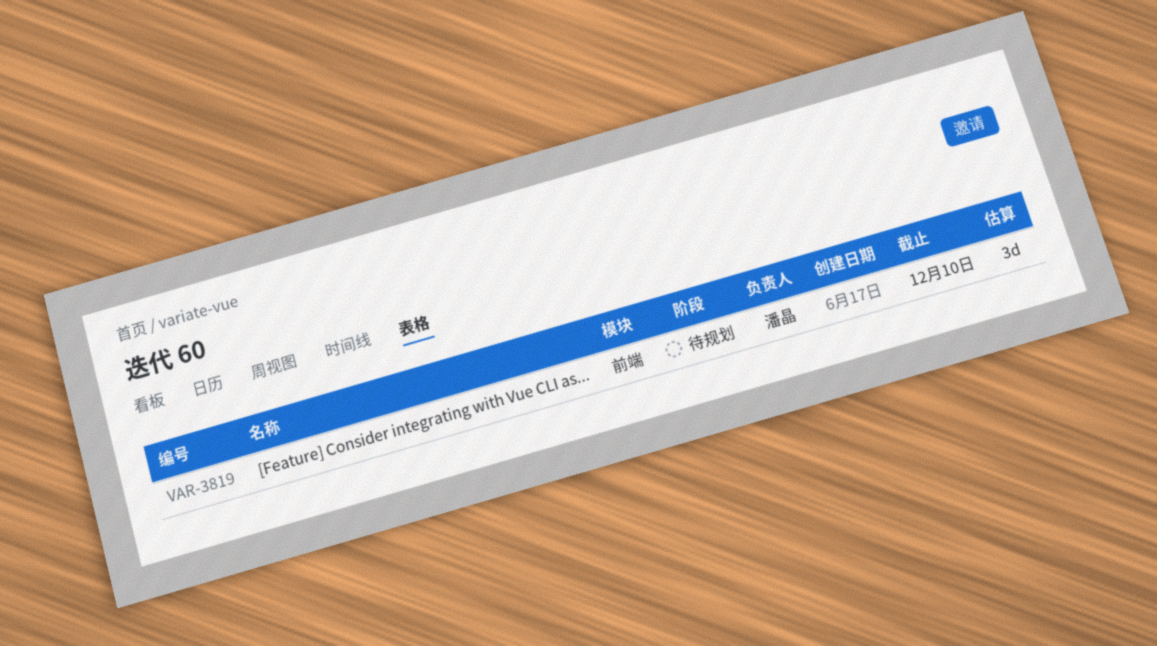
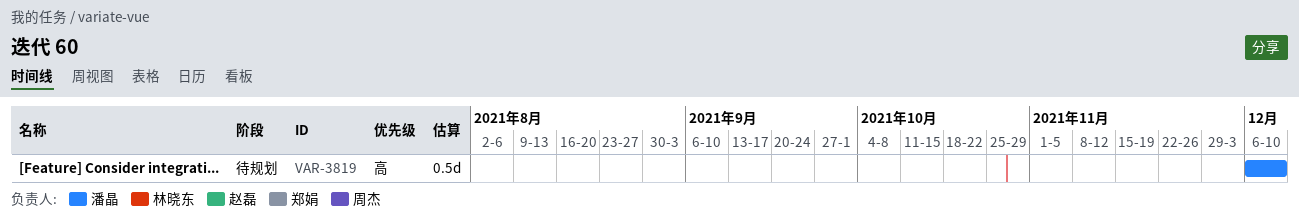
VAR-3819, estimate: 3d -> 0.5d

